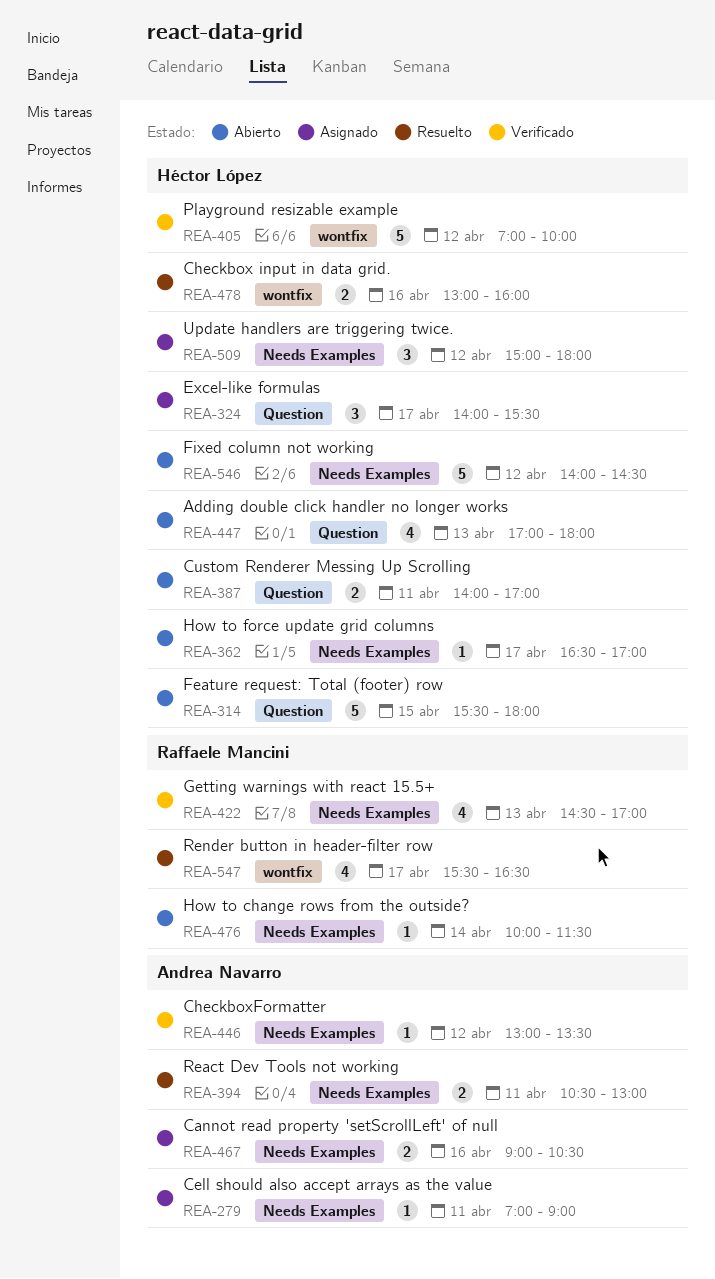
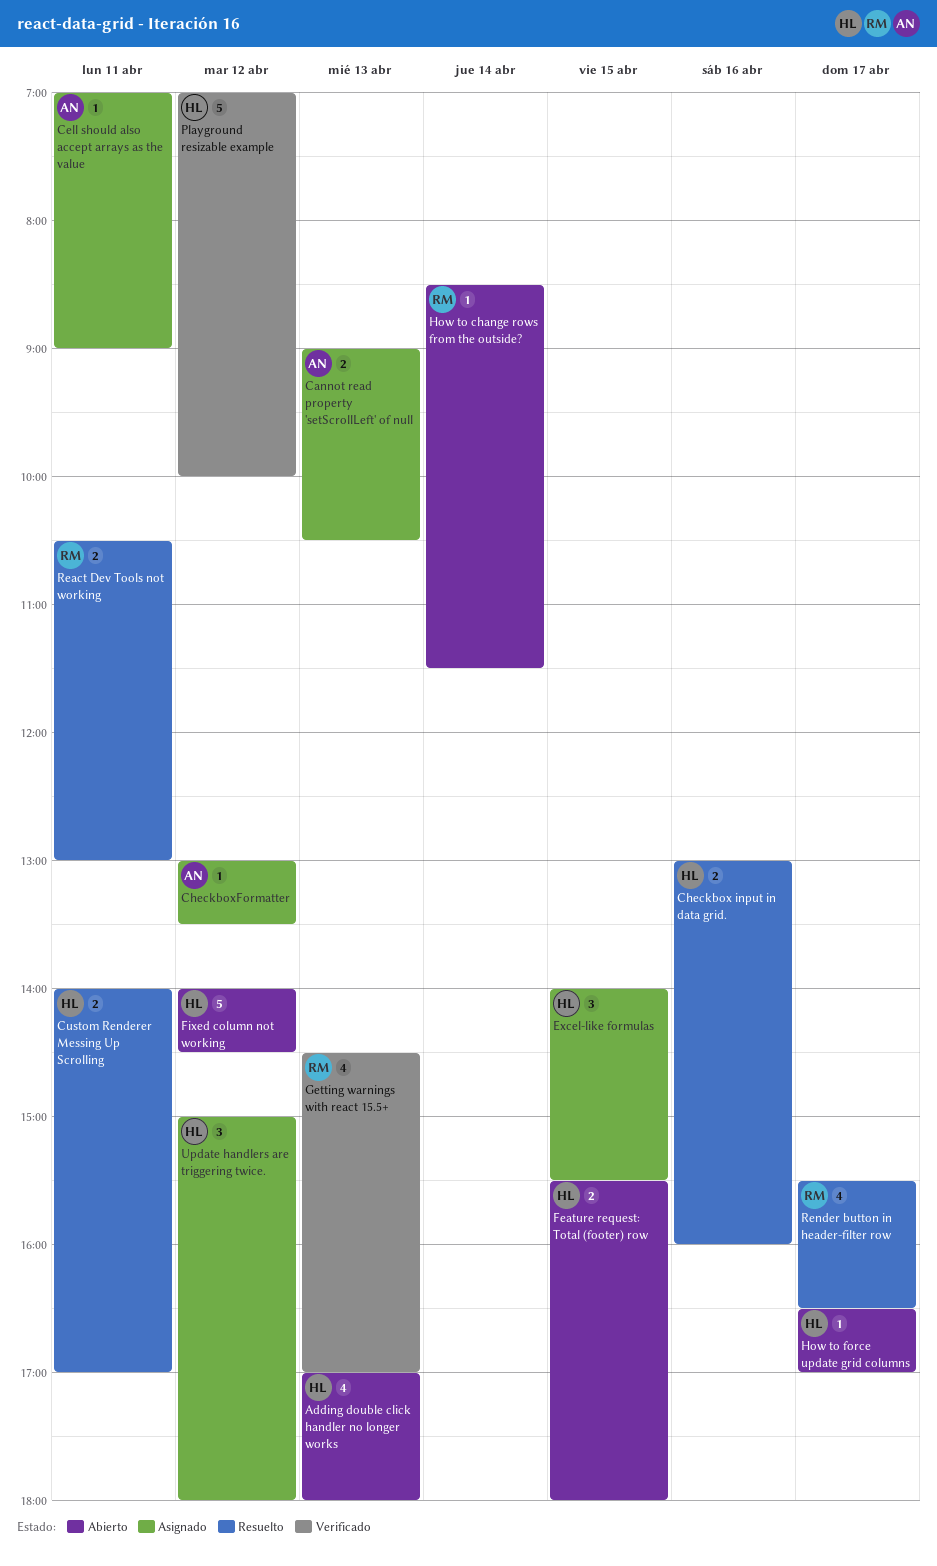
Cannot read property 'setScrollLeft' of null, day: Apr 16 -> Apr 13
CheckboxFormatter, status: Verificado -> Asignado
Custom Renderer Messing Up Scrolling, status: Abierto -> Resuelto
Excel-like formulas, day: Apr 17 -> Apr 15
Feature request: Total (footer) row, estimate: 5 -> 2
How to change rows from the outside?, begins: 10:00 -> 08:30
React Dev Tools not working, owner: Andrea Navarro -> Raffaele Mancini

